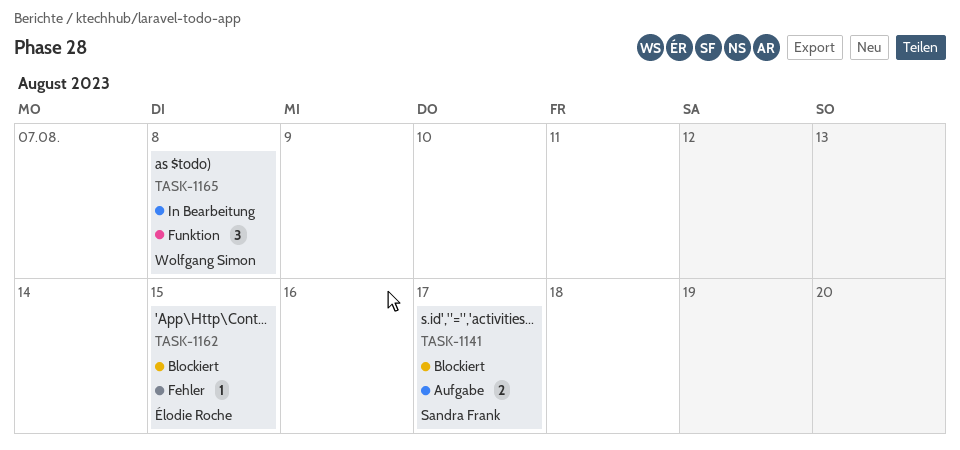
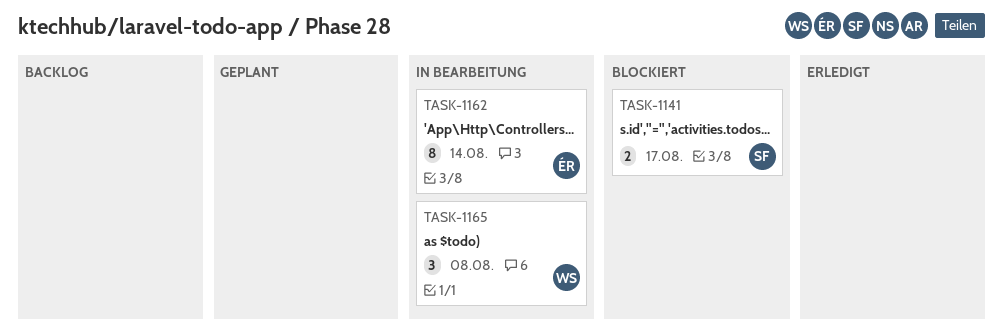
TASK-1162, status: Blockiert -> In Bearbeitung
TASK-1162, estimate: 1 -> 8
TASK-1162, due: Aug 15 -> Aug 14

